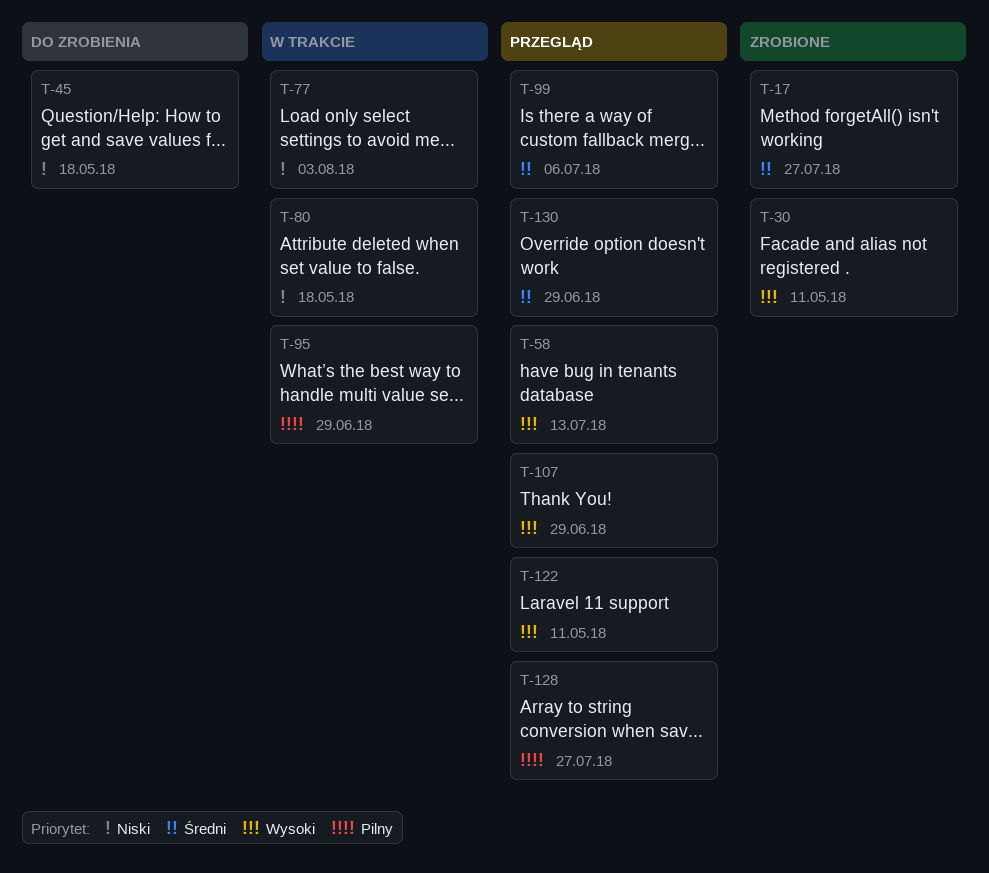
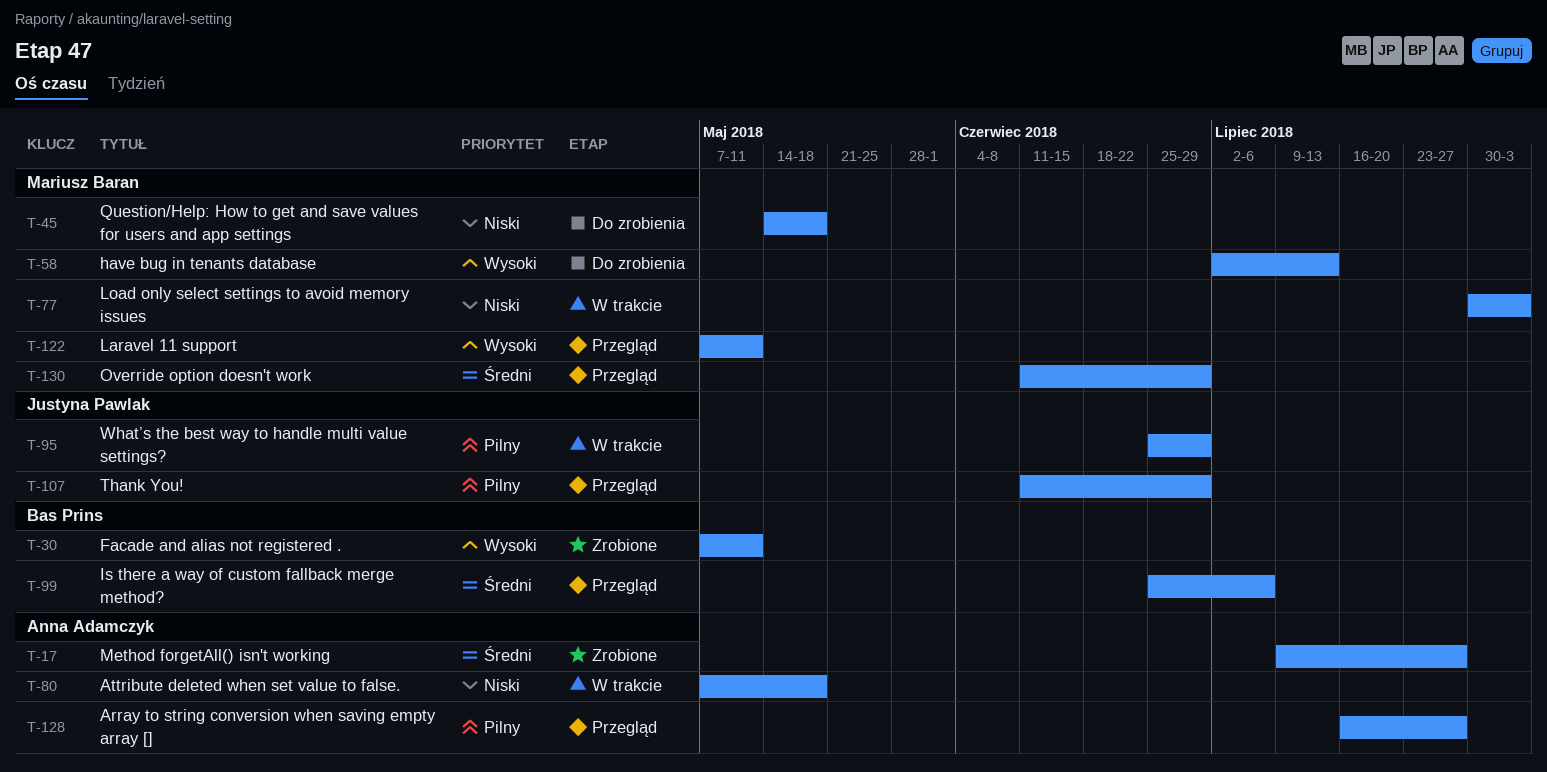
T-58, status: Przegląd -> Do zrobienia
T-107, priority: Wysoki -> Pilny

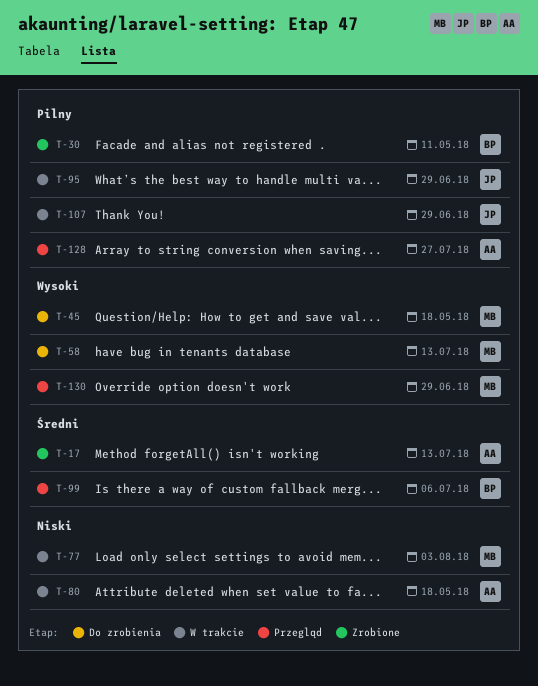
T-17, due: Jul 27 -> Jul 13
T-30, priority: Wysoki -> Pilny
T-45, priority: Niski -> Wysoki
T-107, status: Przegląd -> W trakcie
T-122: present -> none
T-130, priority: Średni -> Wysoki

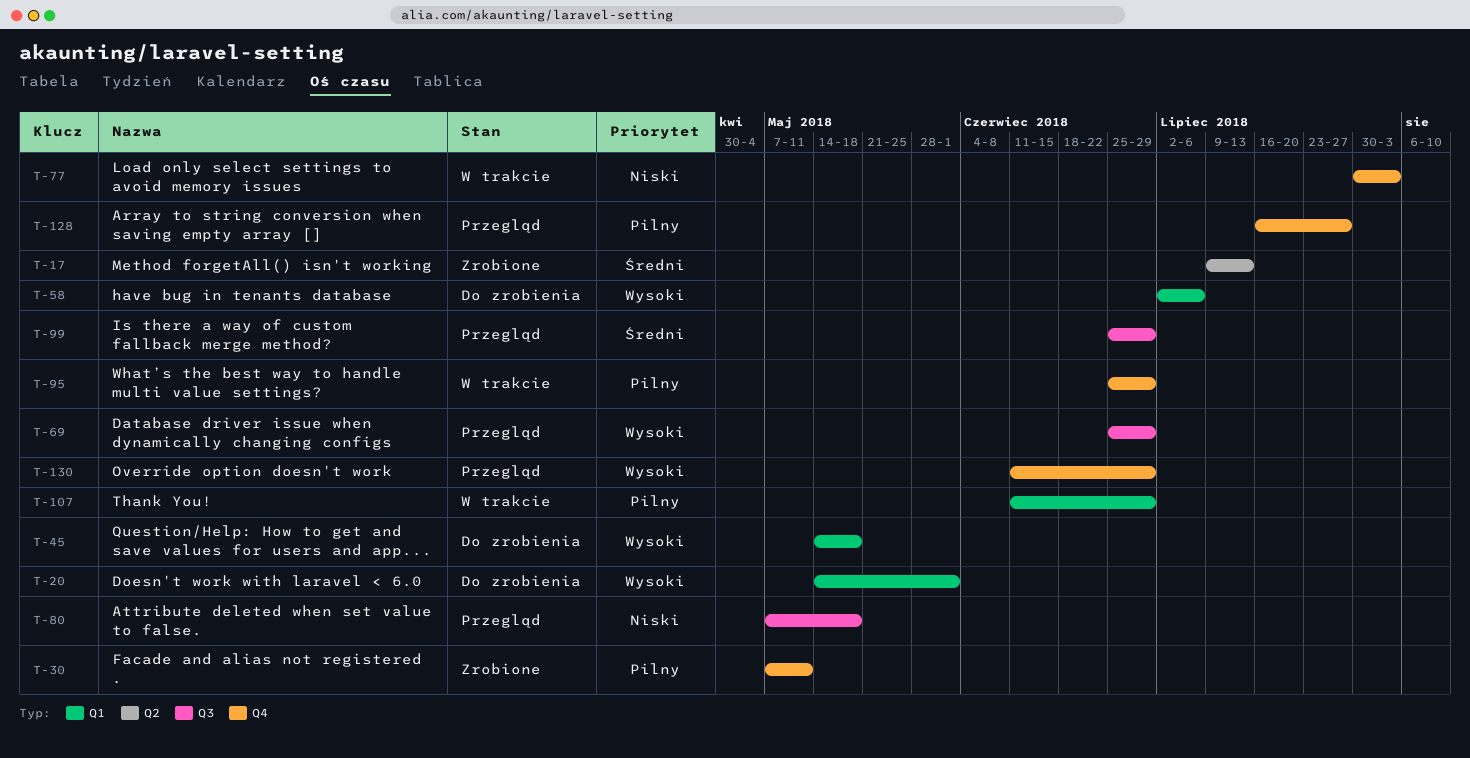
T-20: none -> present
T-58, due: Jul 13 -> Jul 6
T-69: none -> present
T-80, status: W trakcie -> Przegląd
T-99, due: Jul 6 -> Jun 29

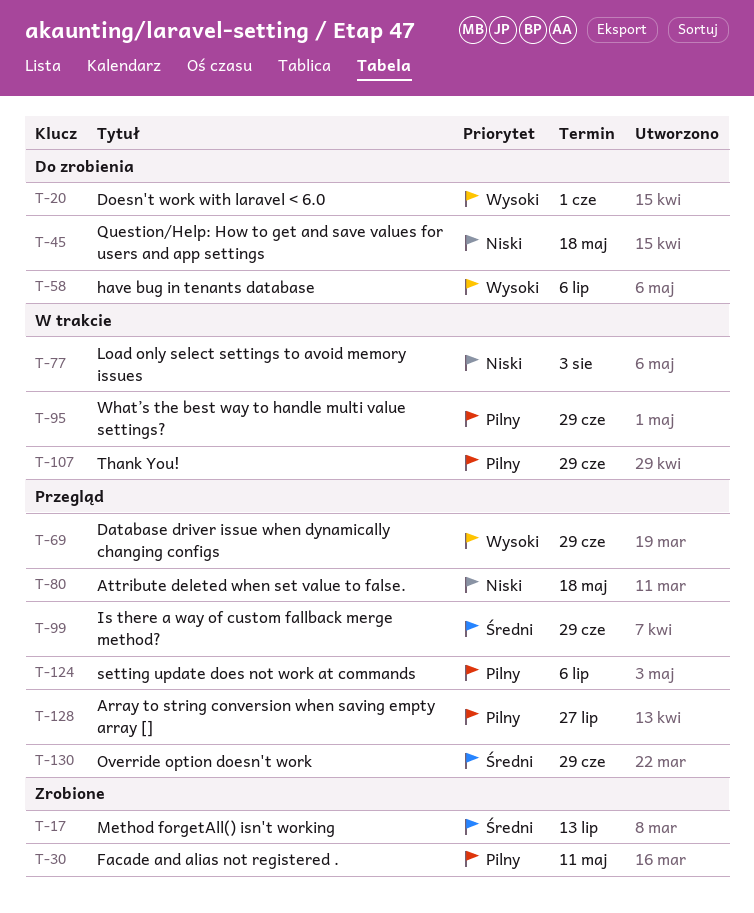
T-45, priority: Wysoki -> Niski
T-124: none -> present
T-130, priority: Wysoki -> Średni

